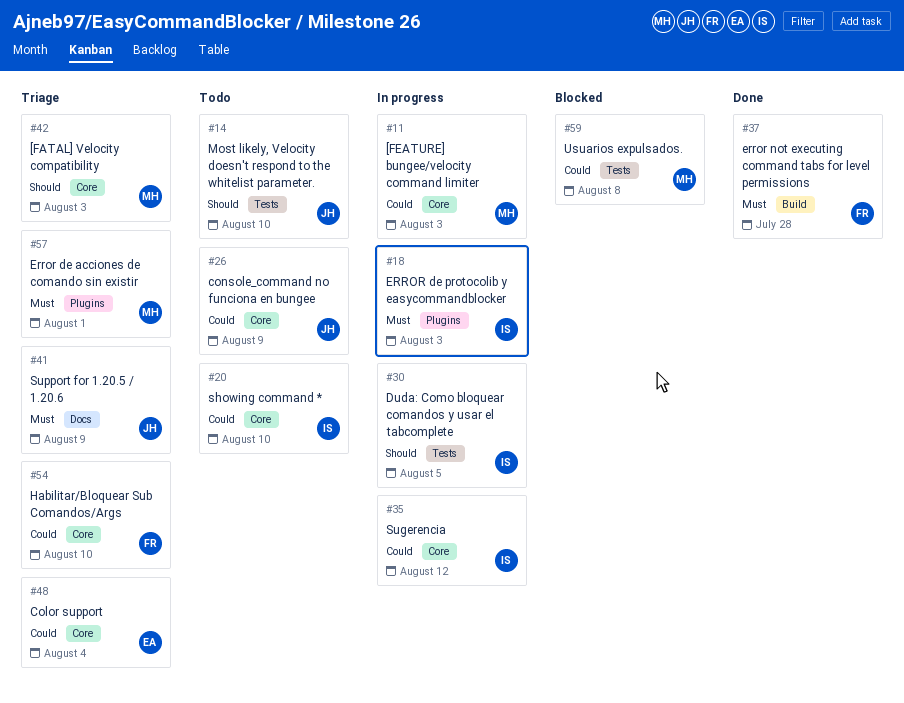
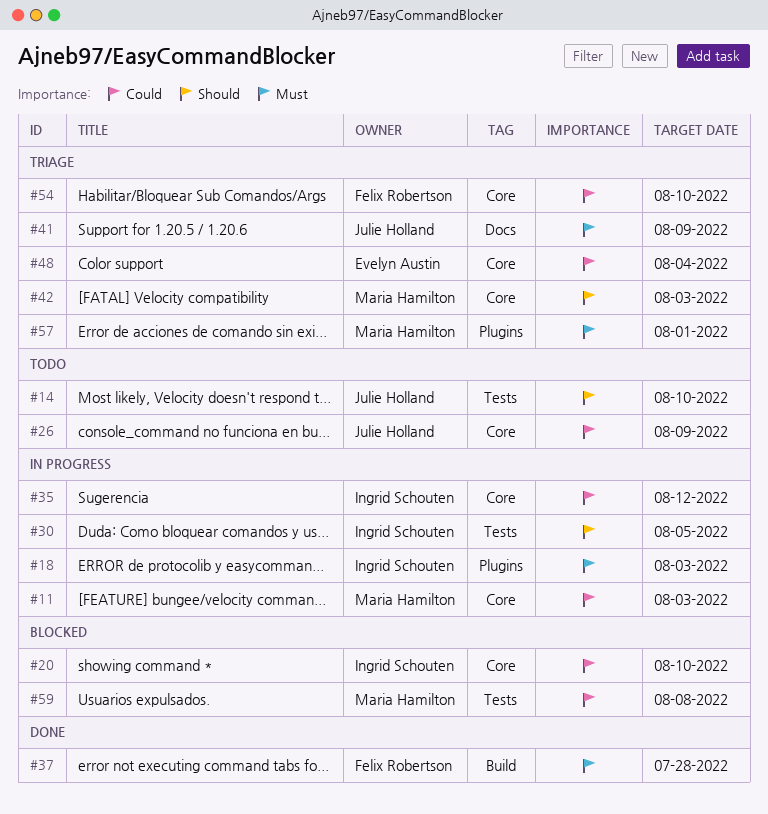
#20, status: Todo -> Blocked

